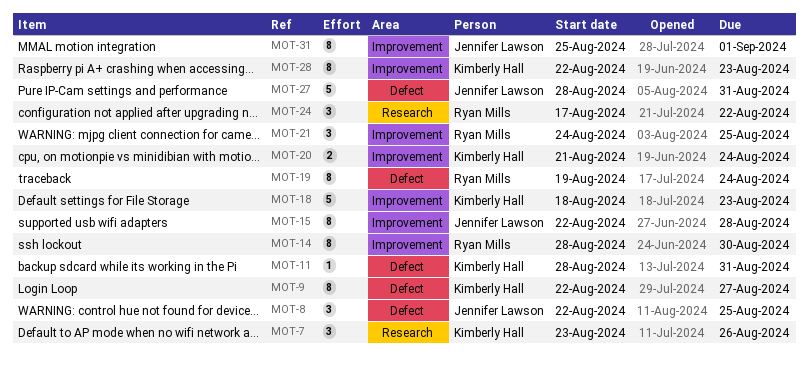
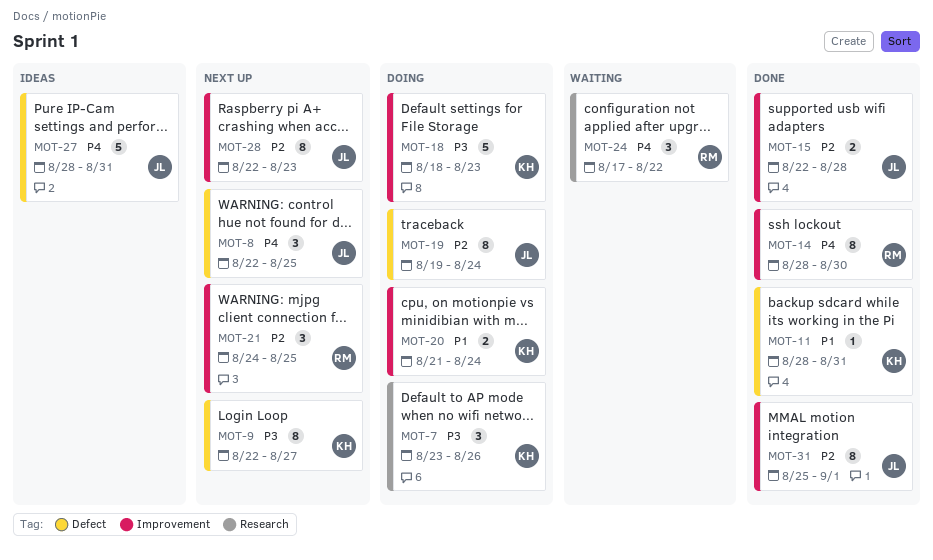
MOT-15, estimate: 8 -> 2
MOT-19, owner: Ryan Mills -> Jennifer Lawson
MOT-28, owner: Kimberly Hall -> Jennifer Lawson

